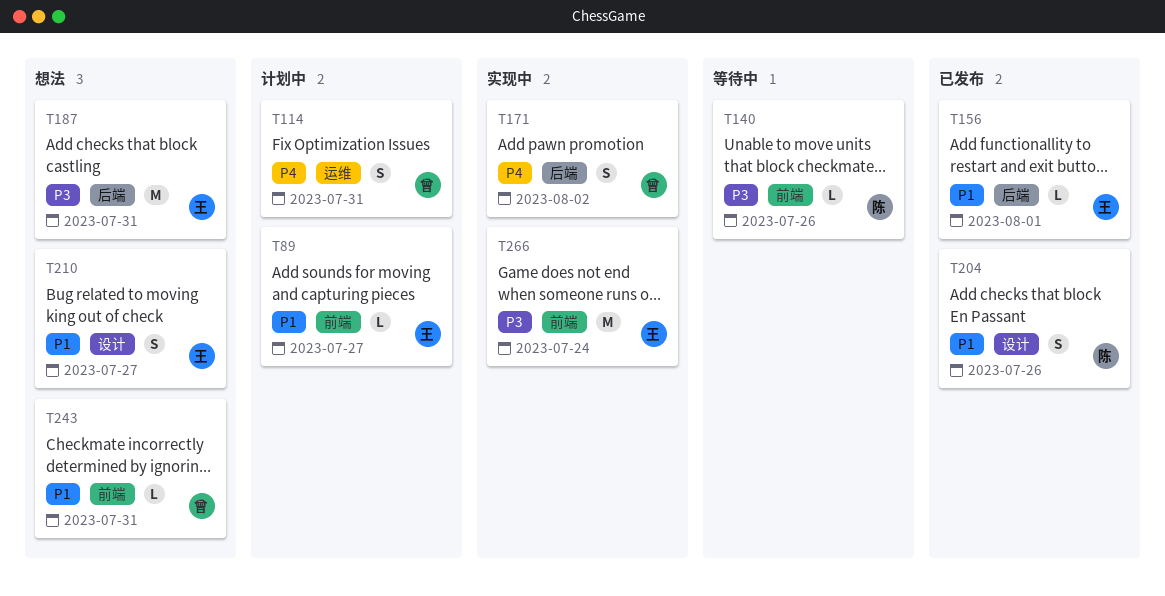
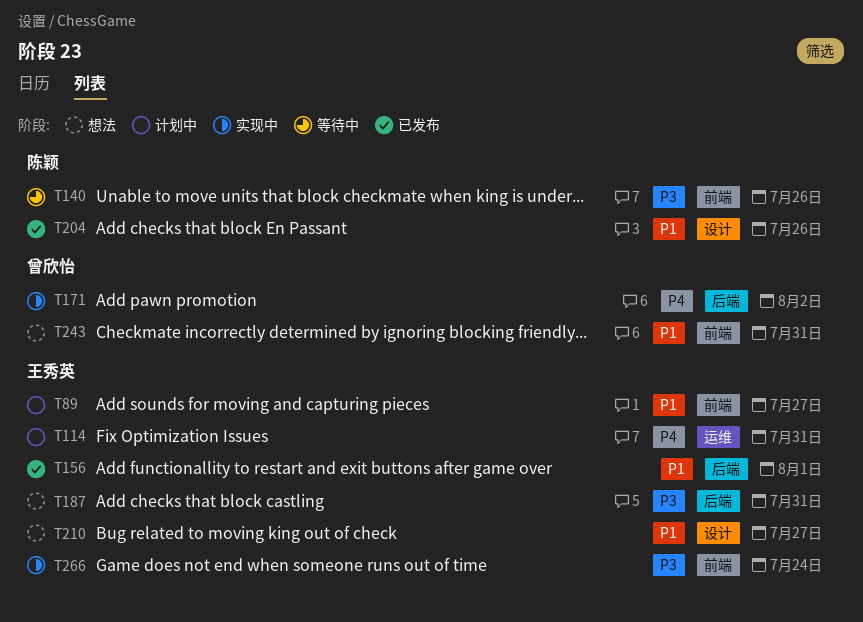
T114, owner: 曾欣怡 -> 王秀英

